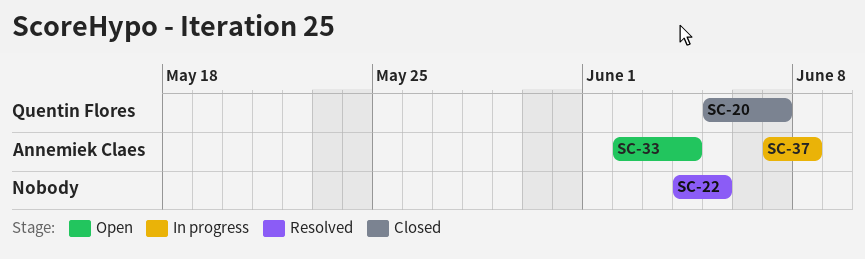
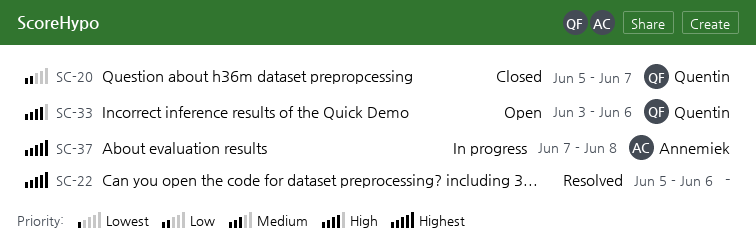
SC-22, start: Jun 4 -> Jun 5
SC-22, due: Jun 5 -> Jun 6
SC-33, owner: Annemiek Claes -> Quentin Flores
SC-33, start: Jun 2 -> Jun 3
SC-33, due: Jun 4 -> Jun 6

